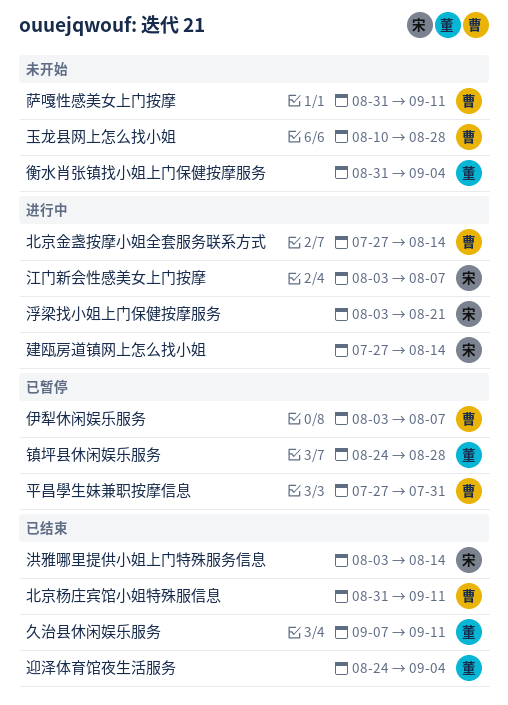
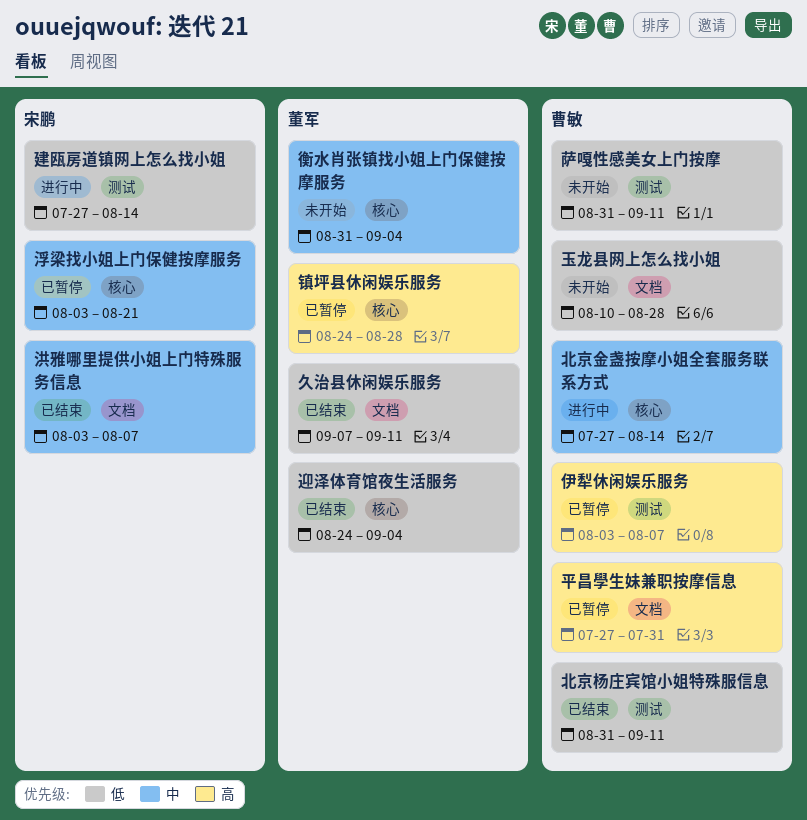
江门新会性感美女上门按摩: present -> none
洪雅哪里提供小姐上门特殊服务信息, due: Aug 14 -> Aug 7
浮梁找小姐上门保健按摩服务, status: 进行中 -> 已暂停

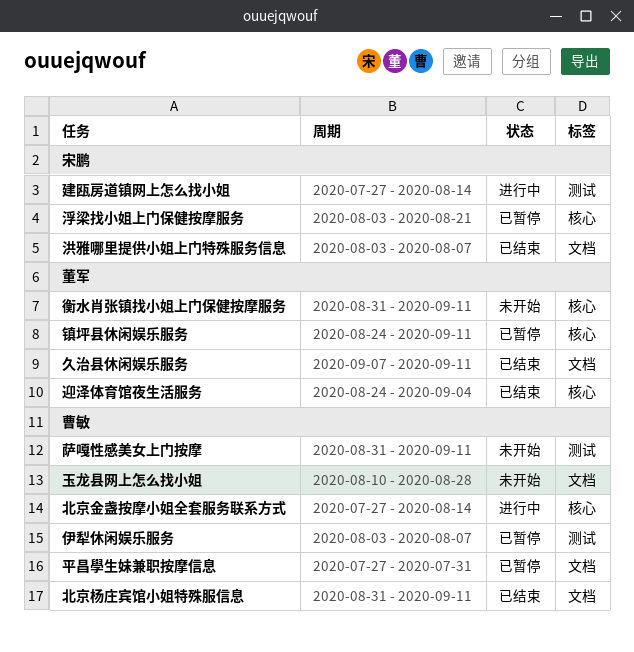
北京杨庄宾馆小姐特殊服信息, label: 测试 -> 文档
衡水肖张镇找小姐上门保健按摩服务, due: Sep 4 -> Sep 11
镇坪县休闲娱乐服务, due: Aug 28 -> Sep 11

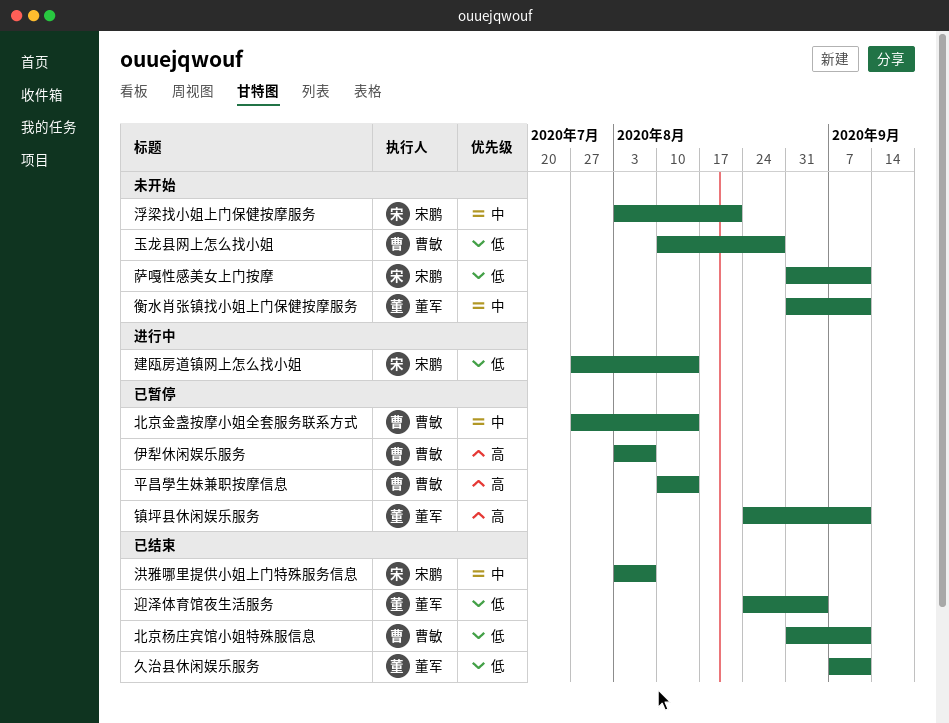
北京金盏按摩小姐全套服务联系方式, status: 进行中 -> 已暂停
平昌學生妹兼职按摩信息, start: Jul 27 -> Aug 10
平昌學生妹兼职按摩信息, due: Jul 31 -> Aug 14
浮梁找小姐上门保健按摩服务, status: 已暂停 -> 未开始
萨嘎性感美女上门按摩, owner: 曹敏 -> 宋鹏

